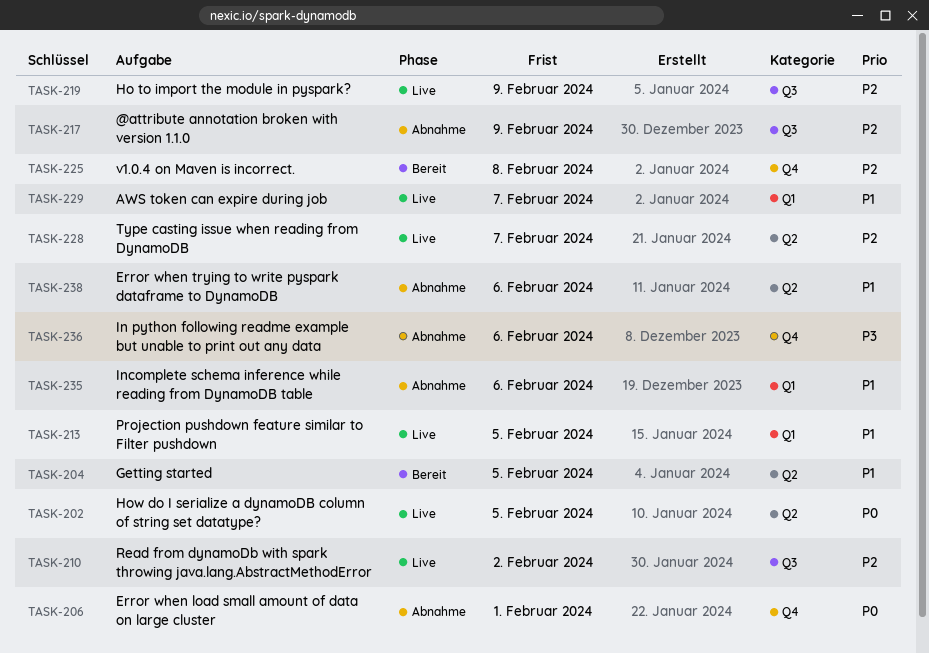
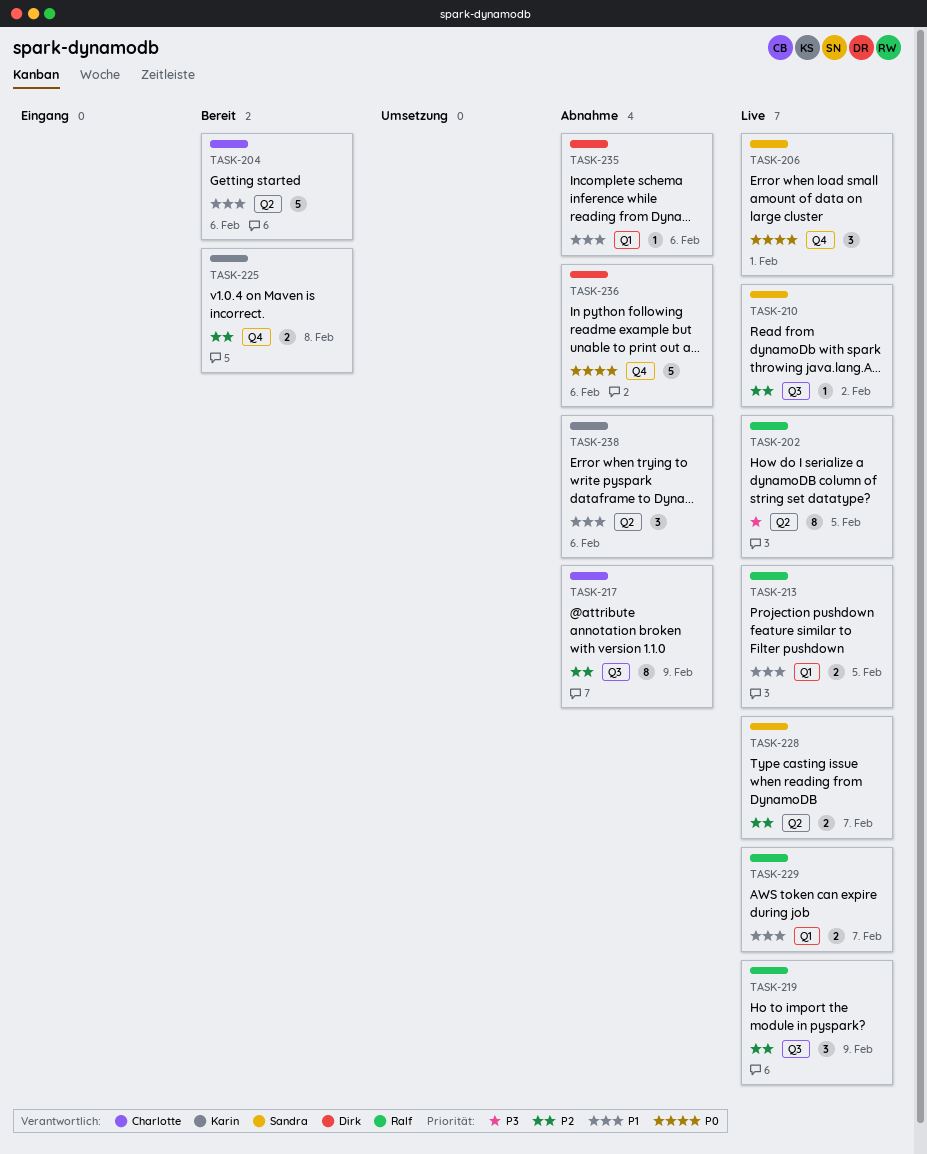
TASK-202, priority: P0 -> P3
TASK-204, due: Feb 5 -> Feb 6
TASK-206, status: Abnahme -> Live
TASK-236, priority: P3 -> P0

